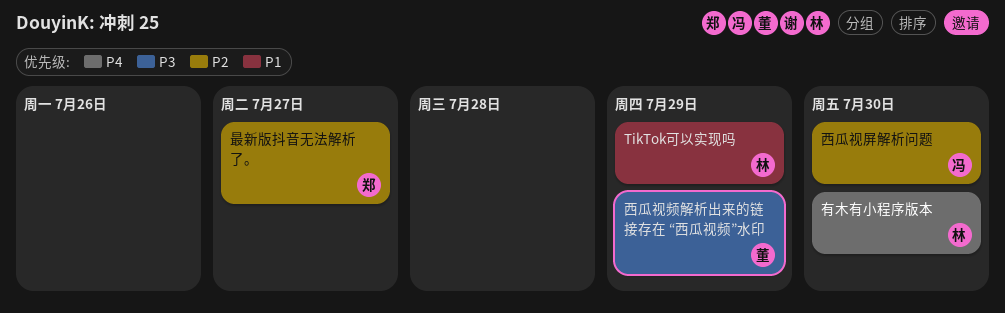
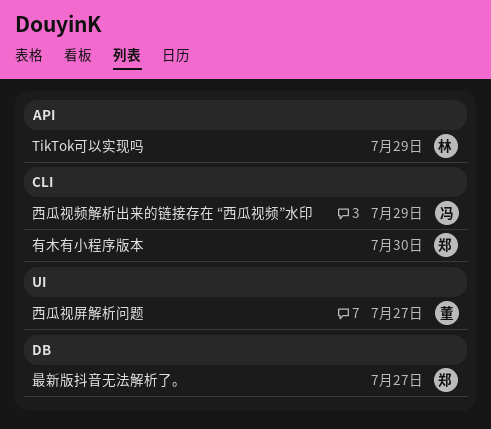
有木有小程序版本, owner: 林 -> 郑
西瓜视屏解析问题, owner: 冯 -> 董
西瓜视屏解析问题, due: Jul 30 -> Jul 27
西瓜视频解析出来的链接存在 “西瓜视频”水印, owner: 董 -> 冯

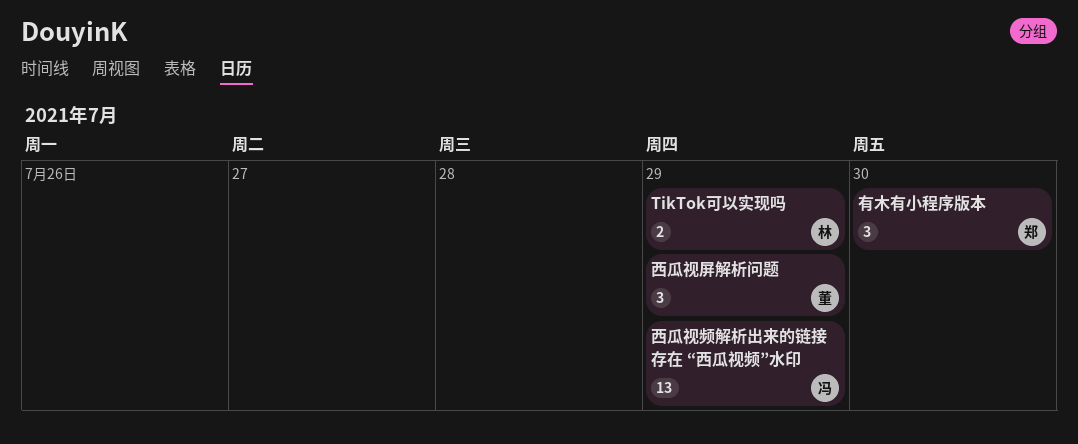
最新版抖音无法解析了。: present -> none
西瓜视屏解析问题, due: Jul 27 -> Jul 29

